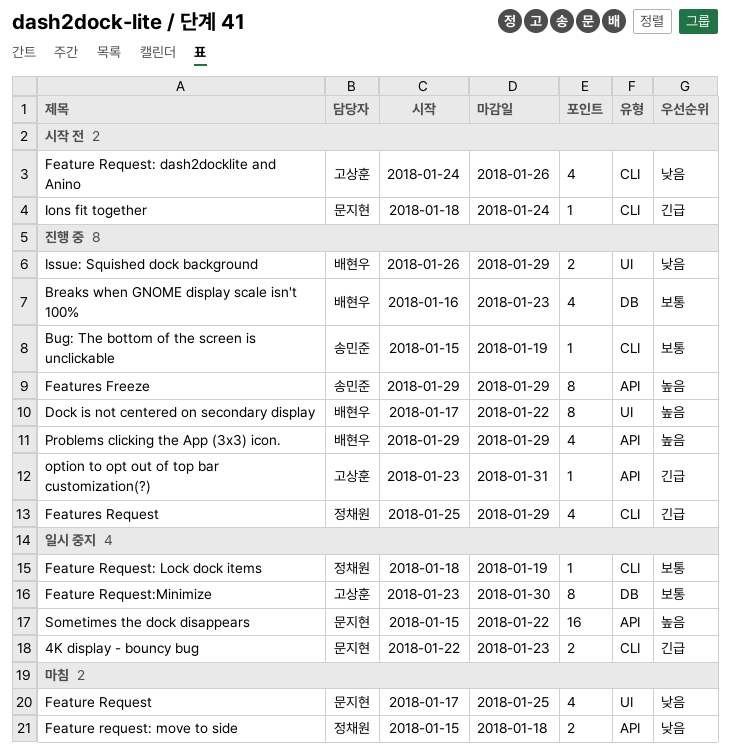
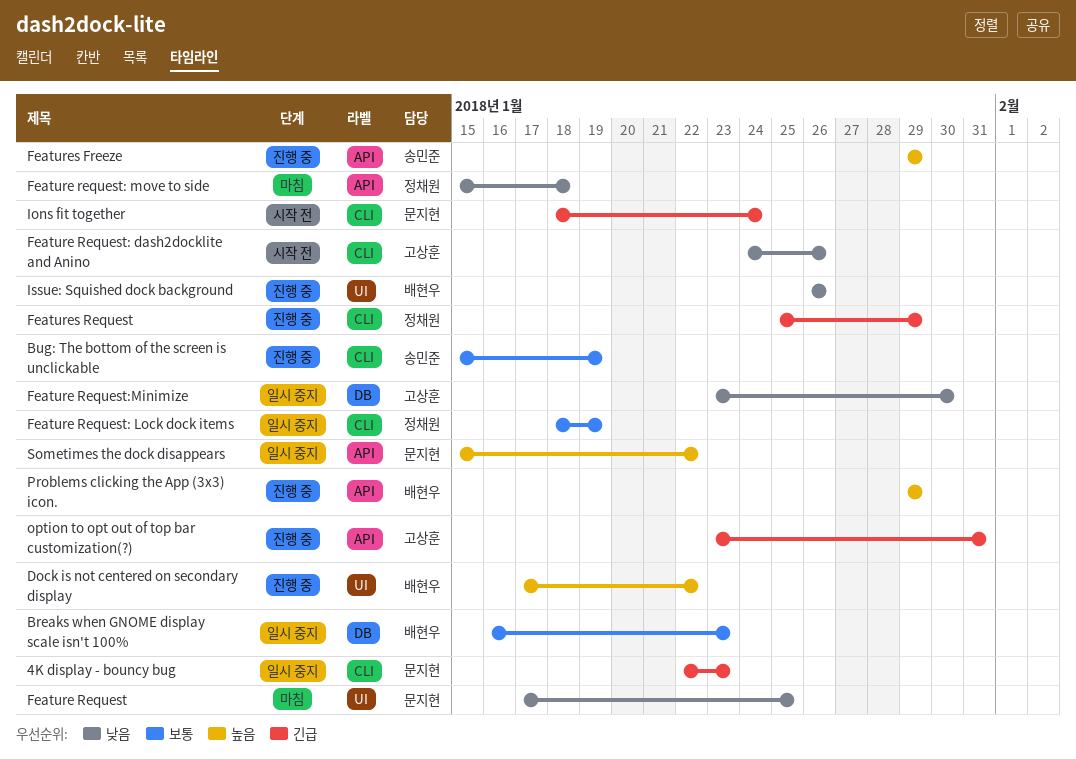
Breaks when GNOME display scale isn't 100%, status: 진행 중 -> 일시 중지
Feature Request:Minimize, priority: 보통 -> 낮음
Issue: Squished dock background, due: Jan 29 -> Jan 26

